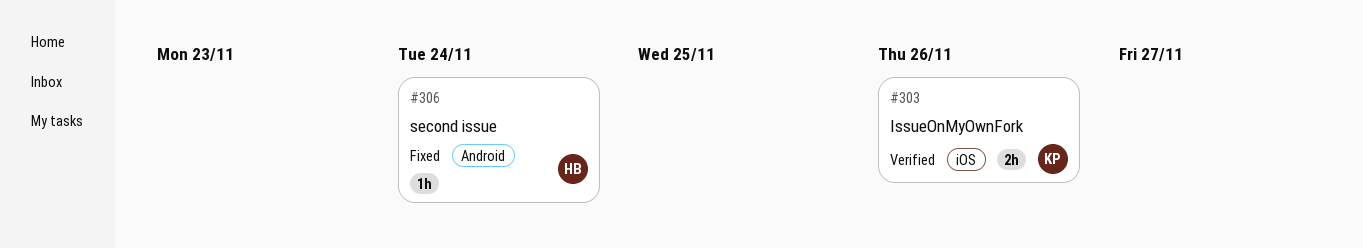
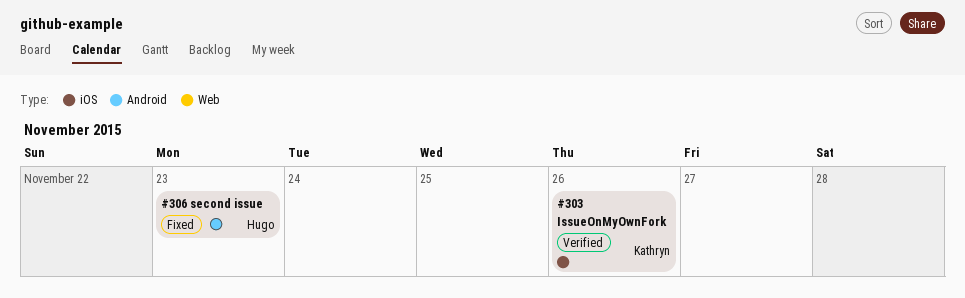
#306, due: Nov 24 -> Nov 23

